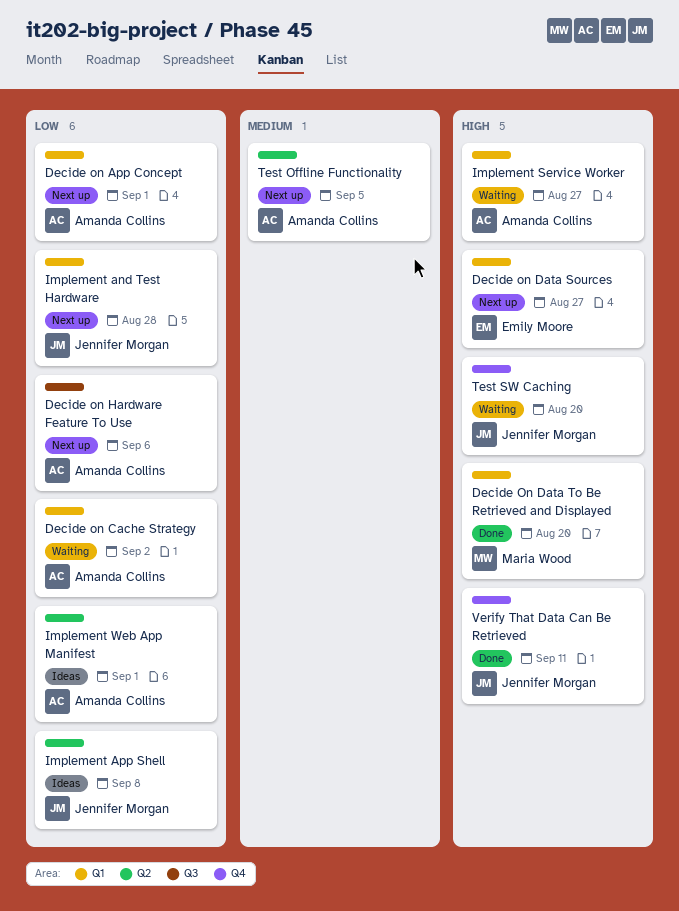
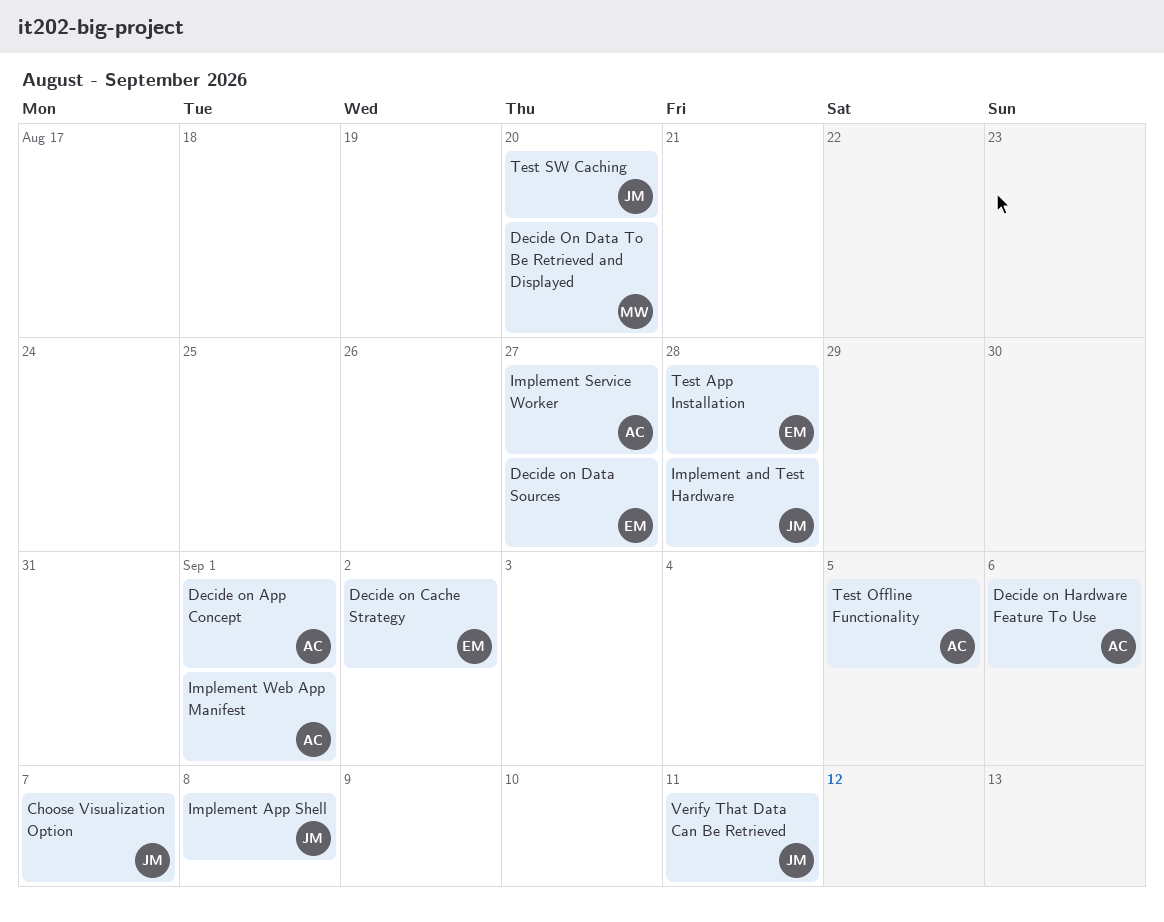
Choose Visualization Option: none -> present
Decide on Cache Strategy, owner: Amanda Collins -> Emily Moore
Test App Installation: none -> present

